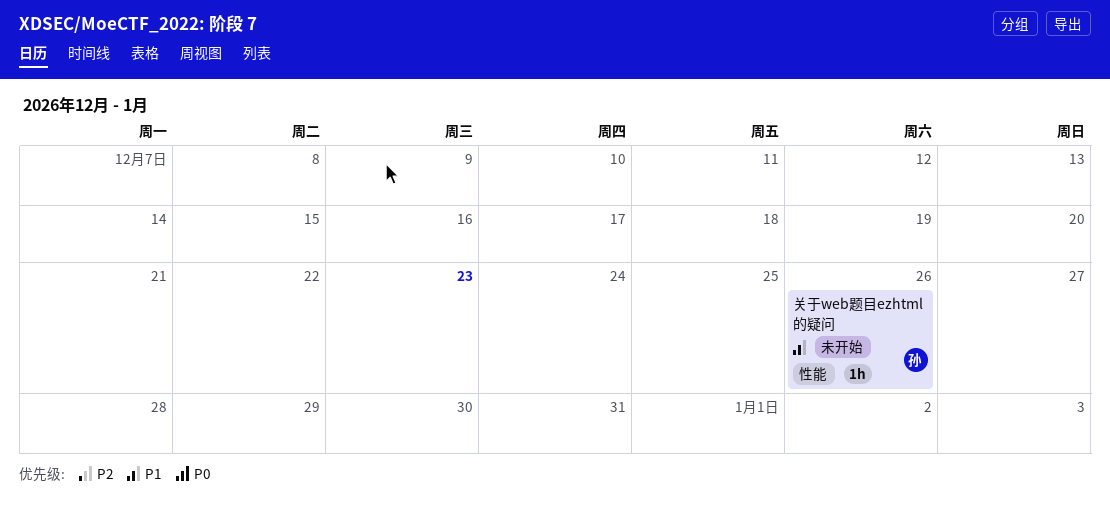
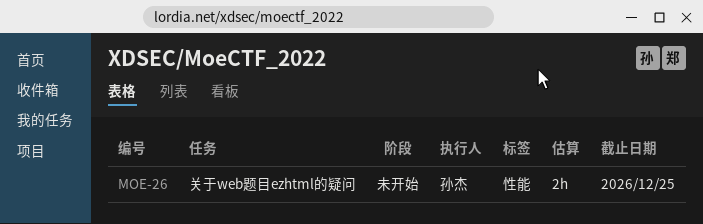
关于web题目ezhtml的疑问, estimate: 1h -> 2h
关于web题目ezhtml的疑问, due: Dec 26 -> Dec 25

